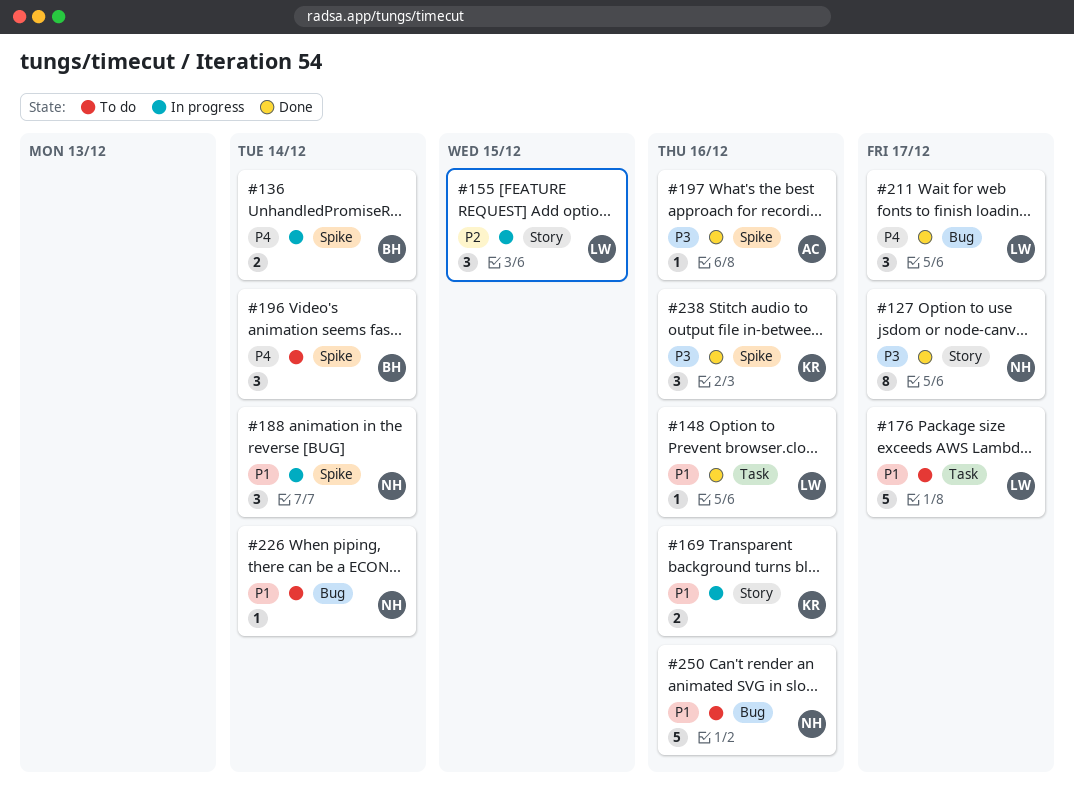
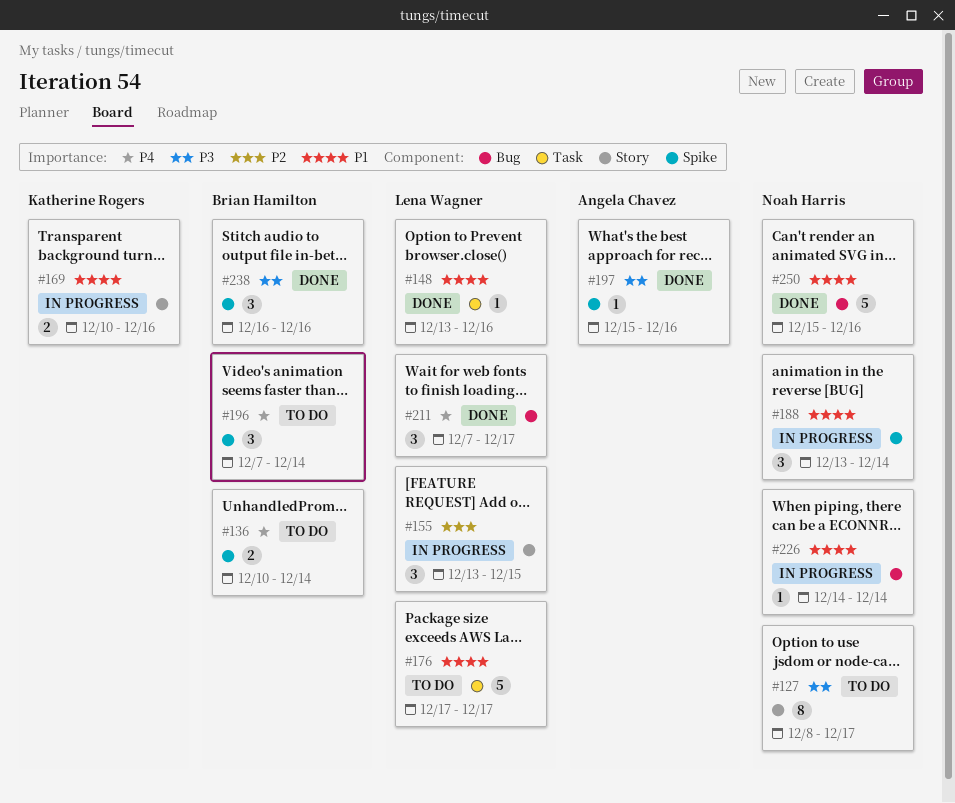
#127, status: Done -> To do
#136, status: In progress -> To do
#226, status: To do -> In progress
#238, owner: Katherine Rogers -> Brian Hamilton
#250, status: To do -> Done

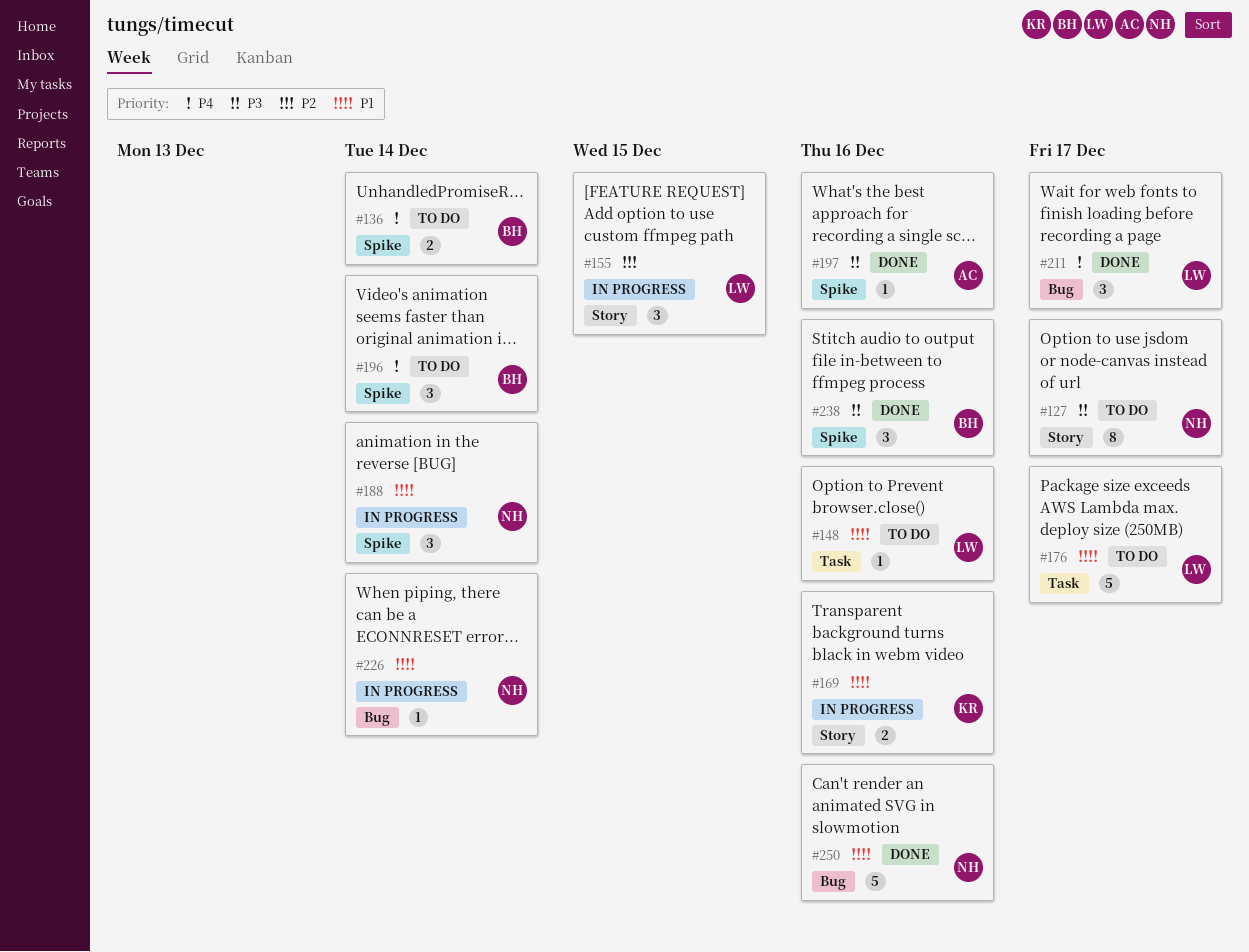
#148, status: Done -> To do

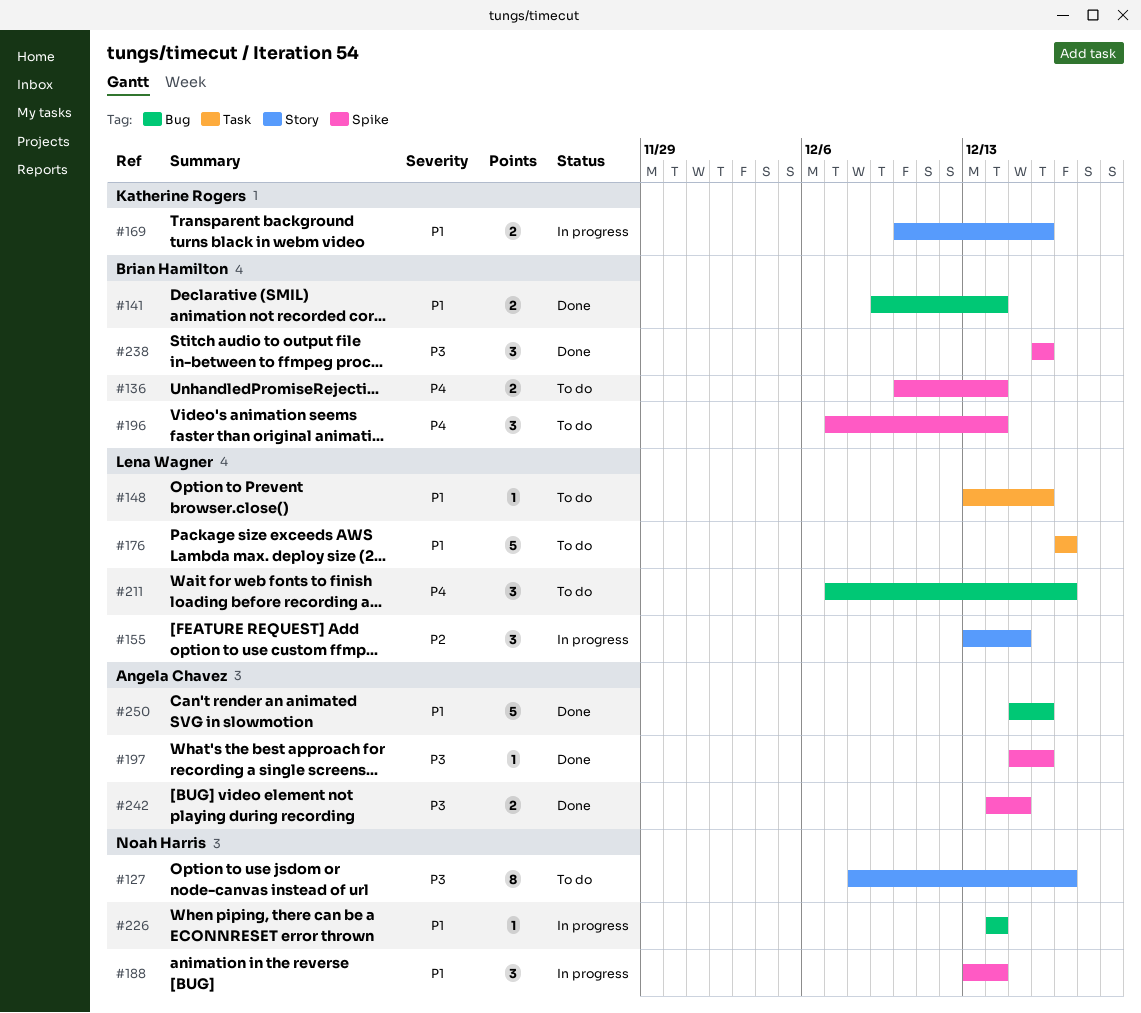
#141: none -> present
#211, status: Done -> To do
#242: none -> present
#250, owner: Noah Harris -> Angela Chavez

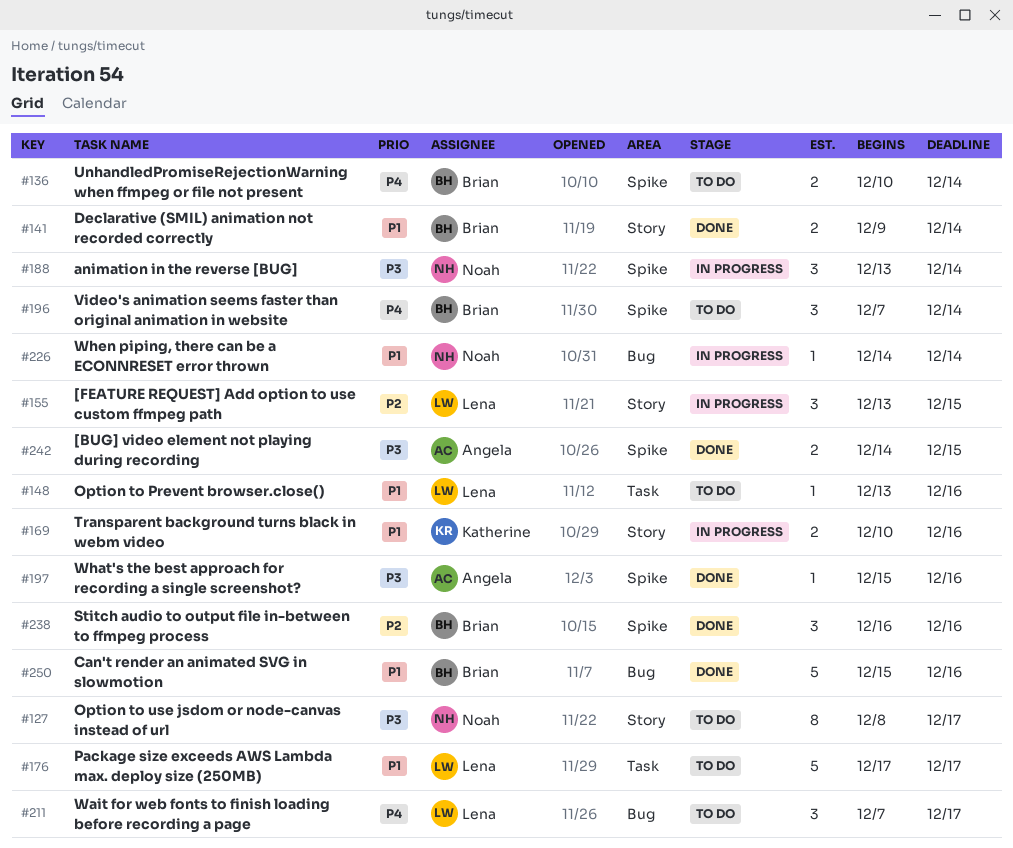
#141, label: Bug -> Story
#188, priority: P1 -> P3
#238, priority: P3 -> P2
#250, owner: Angela Chavez -> Brian Hamilton

